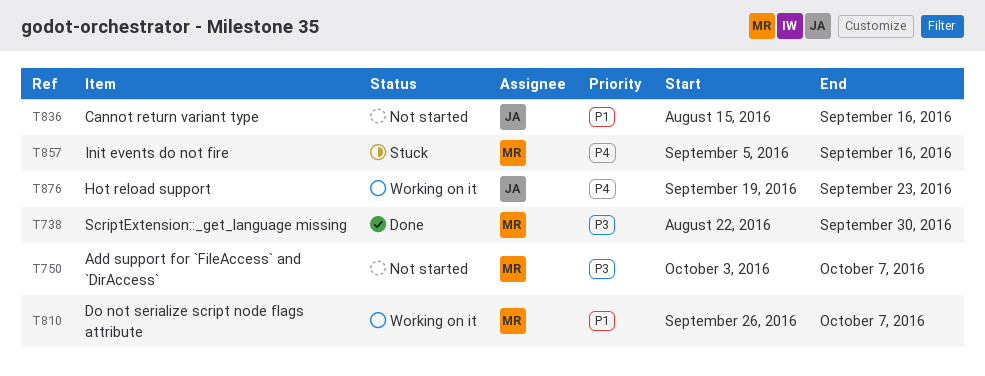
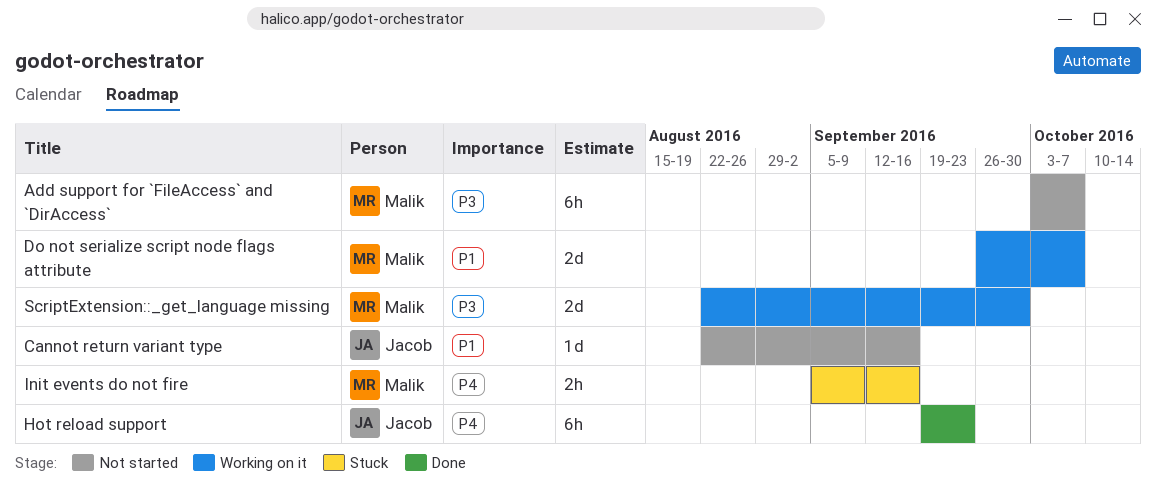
Cannot return variant type, start: Aug 15 -> Aug 22
Hot reload support, status: Working on it -> Done
ScriptExtension::_get_language missing, status: Done -> Working on it

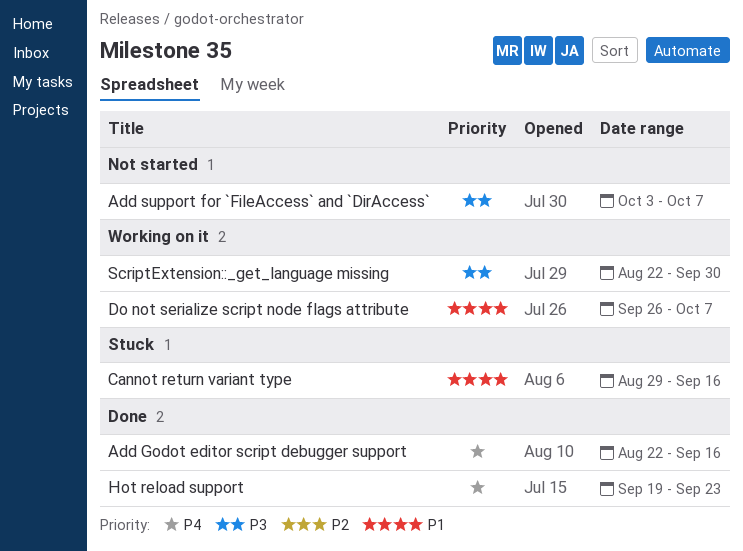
Add Godot editor script debugger support: none -> present
Cannot return variant type, status: Not started -> Stuck
Cannot return variant type, start: Aug 22 -> Aug 29
Init events do not fire: present -> none

